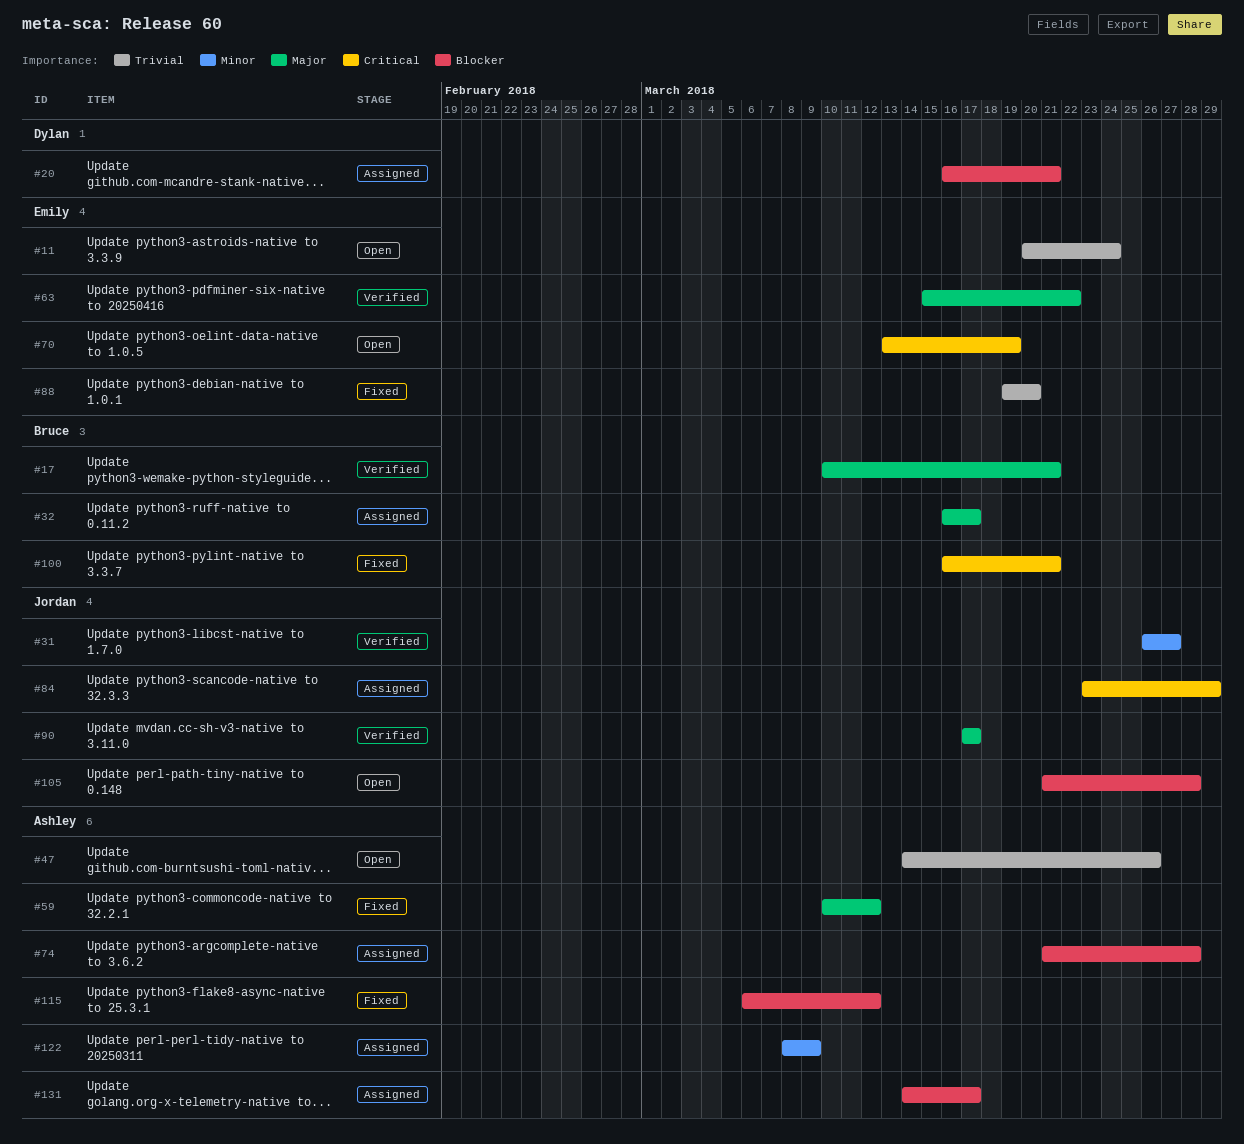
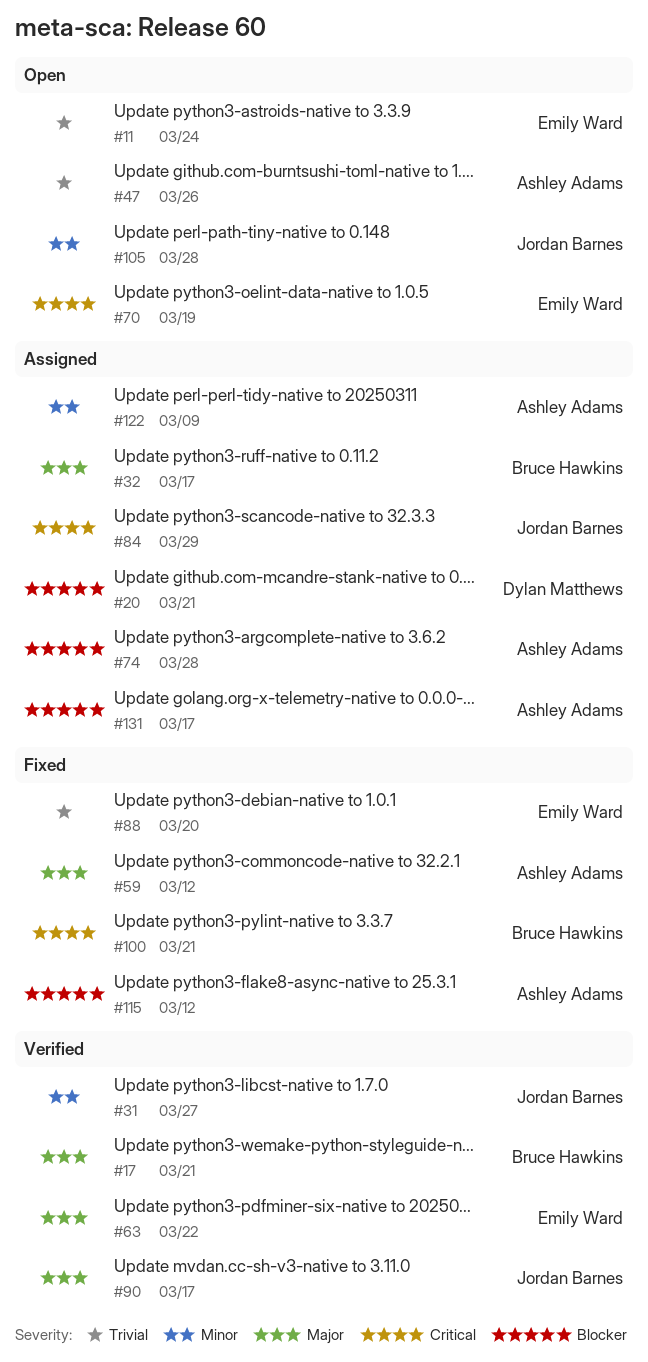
#105, priority: Blocker -> Minor

